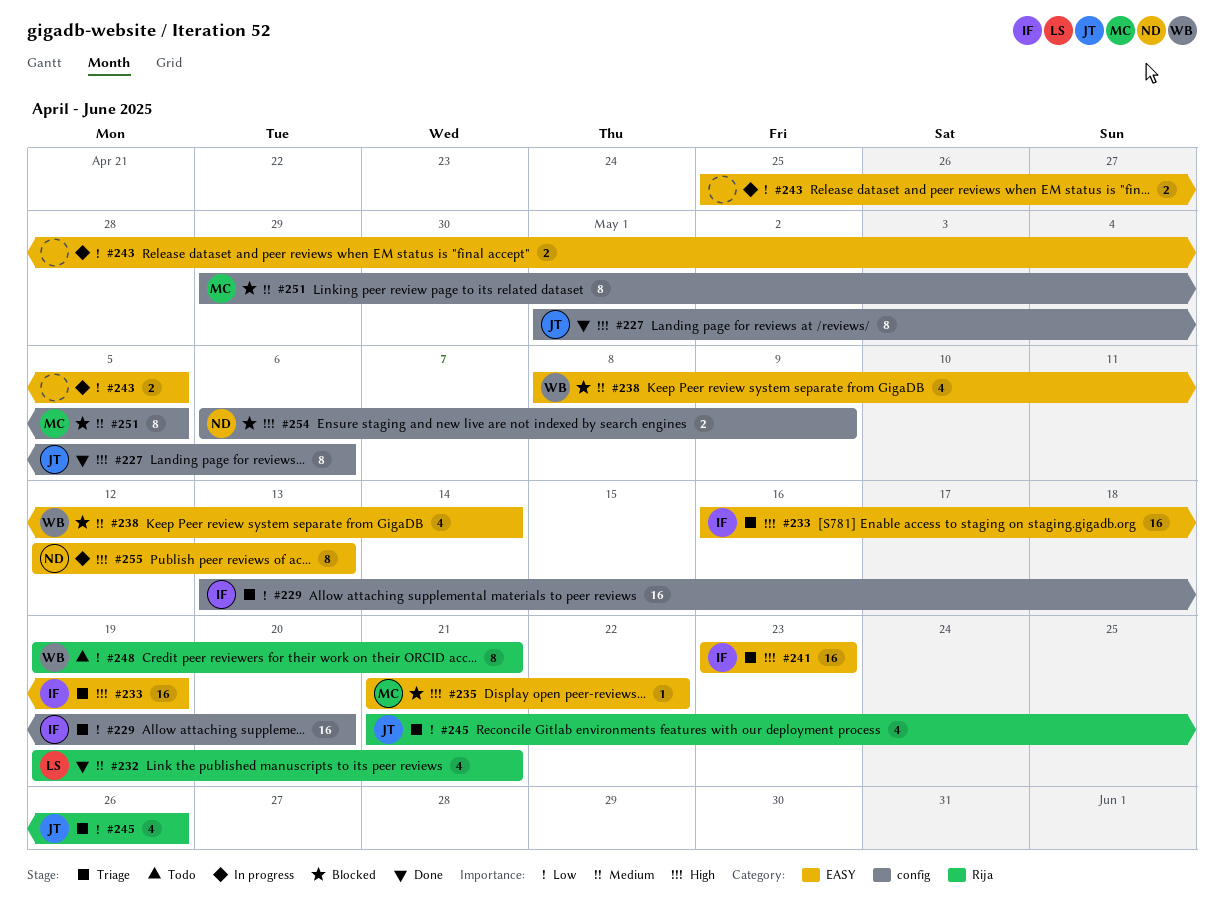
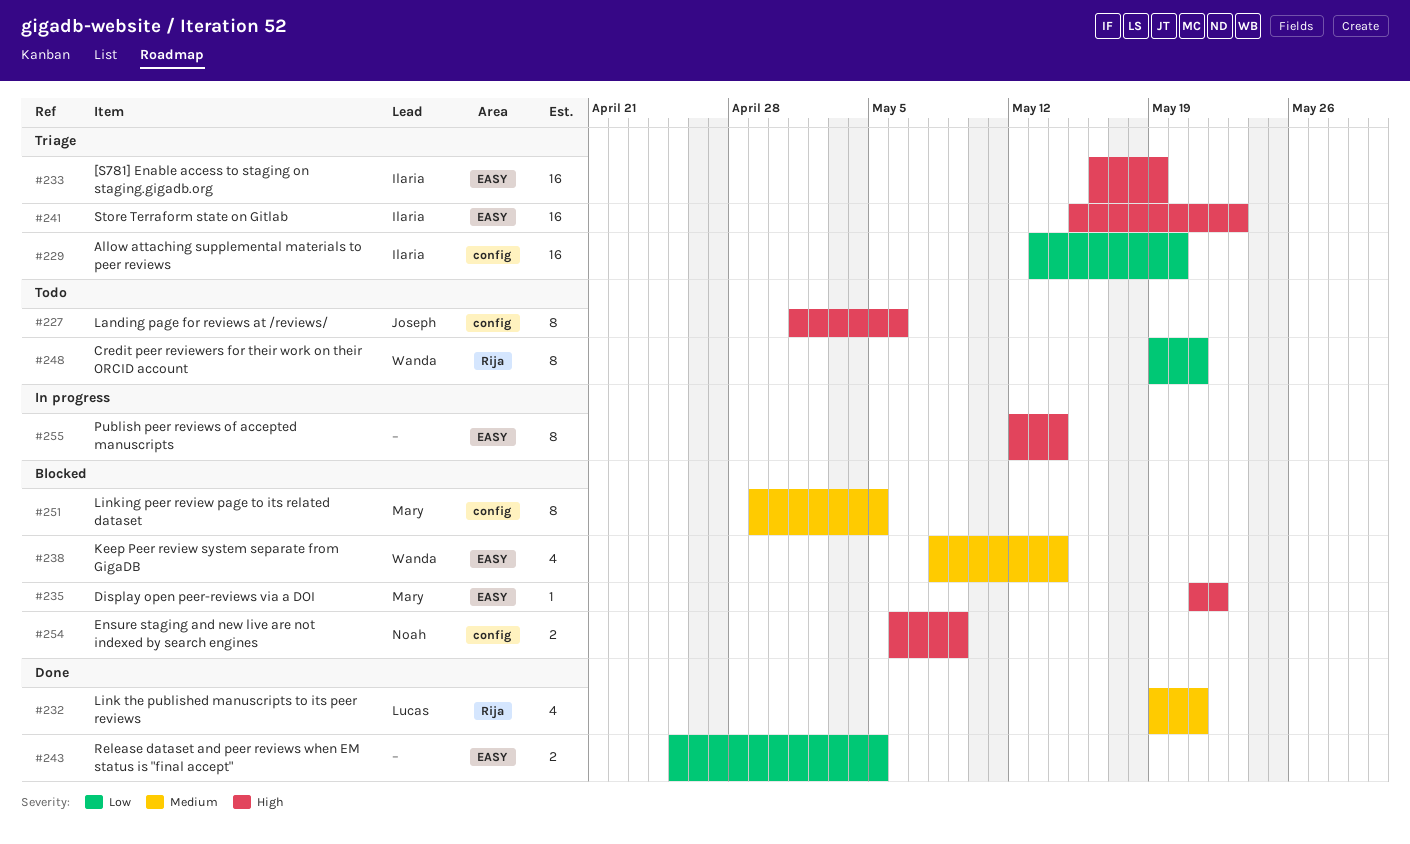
#227, status: Done -> Todo
#241, start: May 23 -> May 15
#243, status: In progress -> Done
#245: present -> none
#255, owner: Noah -> none
#255, due: May 13 -> May 14

